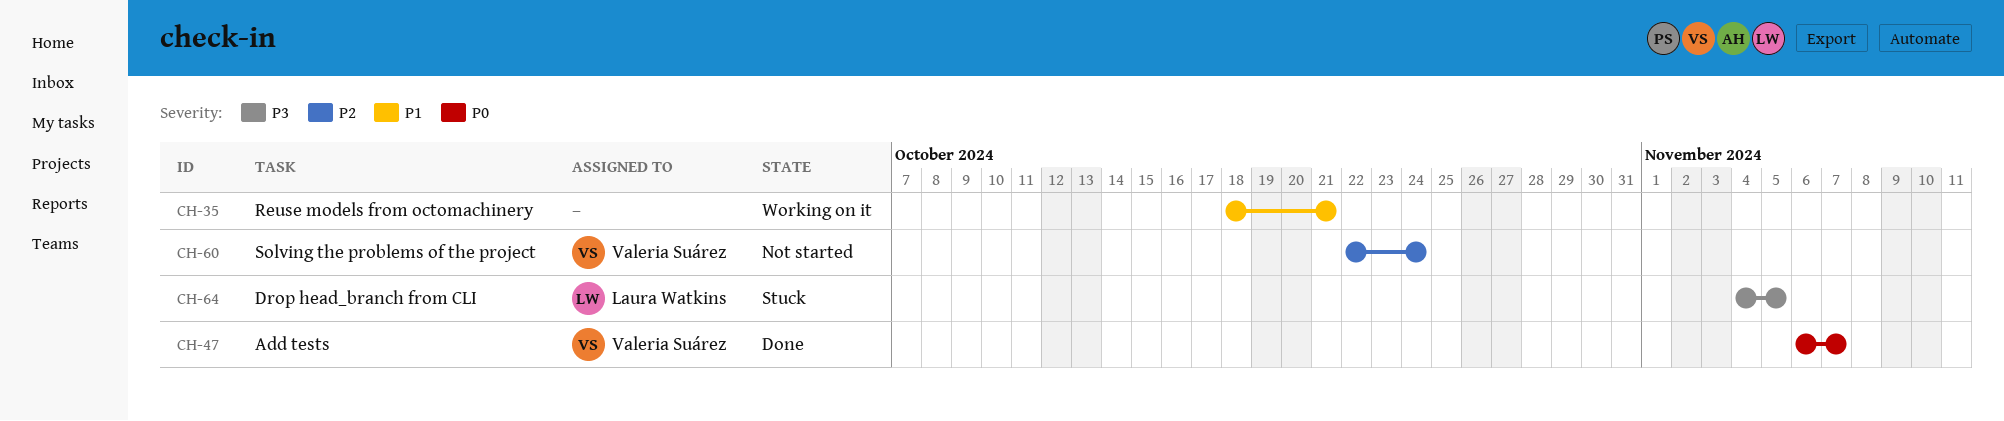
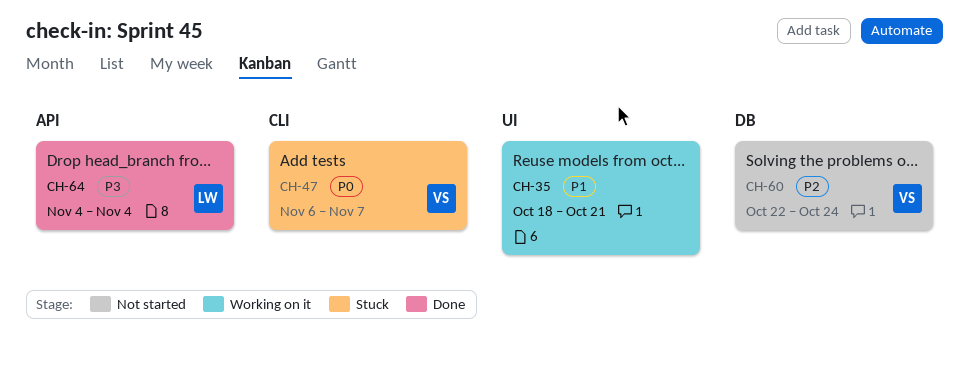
CH-47, status: Done -> Stuck
CH-64, status: Stuck -> Done
CH-64, due: Nov 5 -> Nov 4

